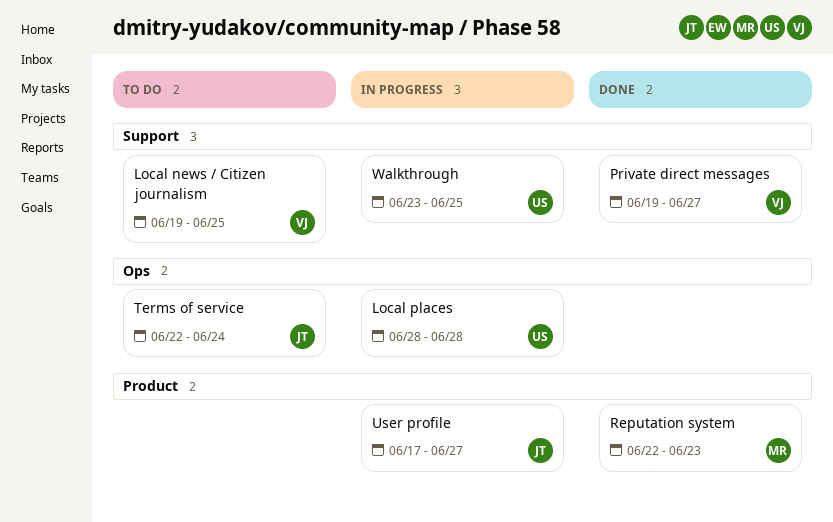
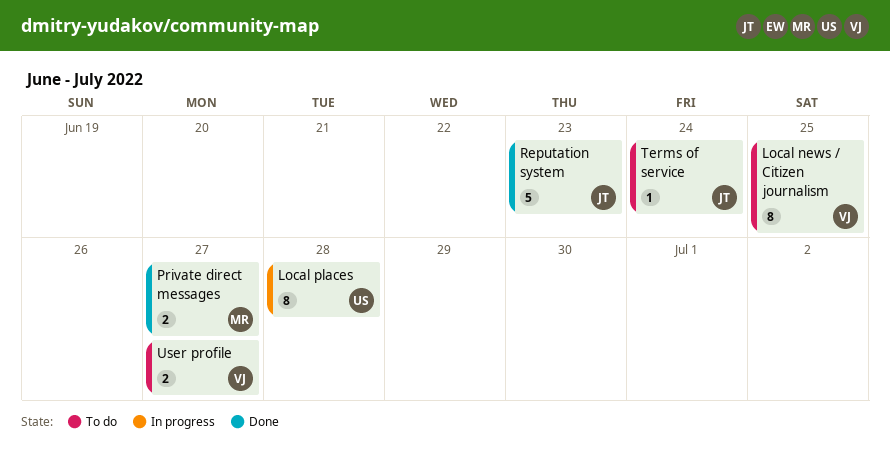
Private direct messages, owner: VJ -> MR
Reputation system, owner: MR -> JT
User profile, status: In progress -> To do
User profile, owner: JT -> VJ
Walkthrough: present -> none

